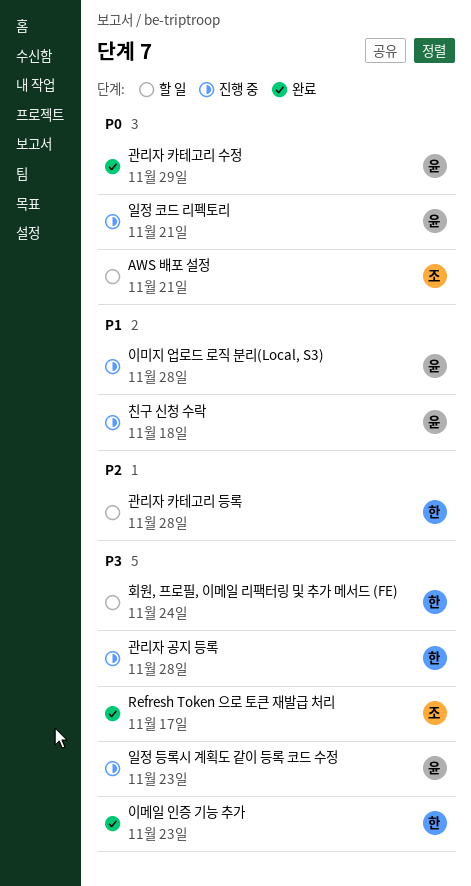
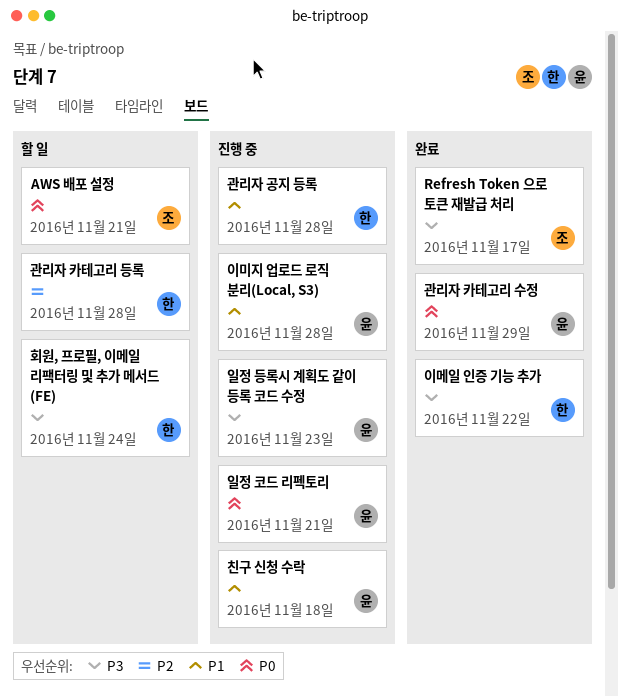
관리자 공지 등록, priority: P3 -> P1
이메일 인증 기능 추가, due: Nov 23 -> Nov 22

